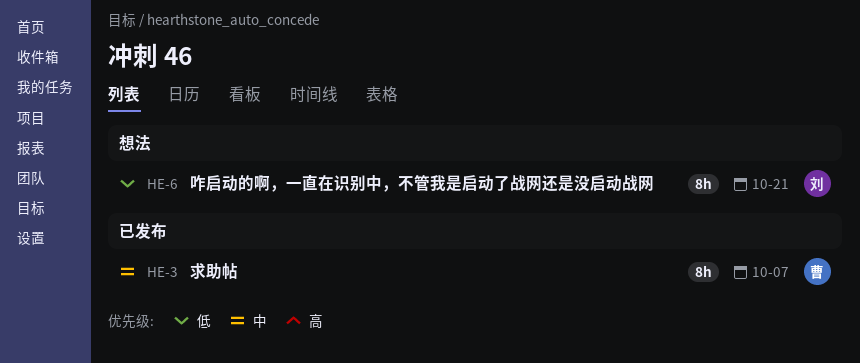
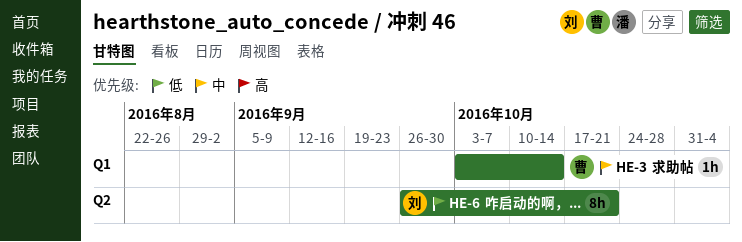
HE-3, estimate: 8h -> 1h
HE-3, due: Oct 7 -> Oct 14

